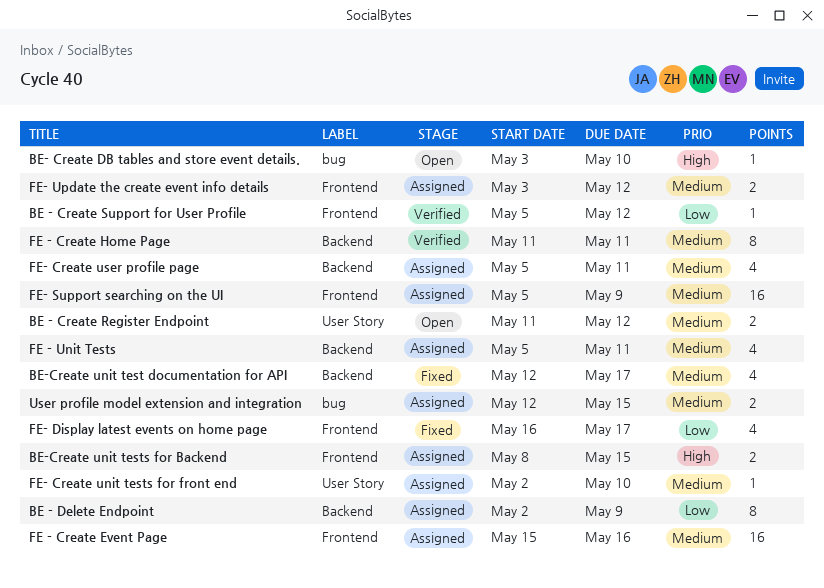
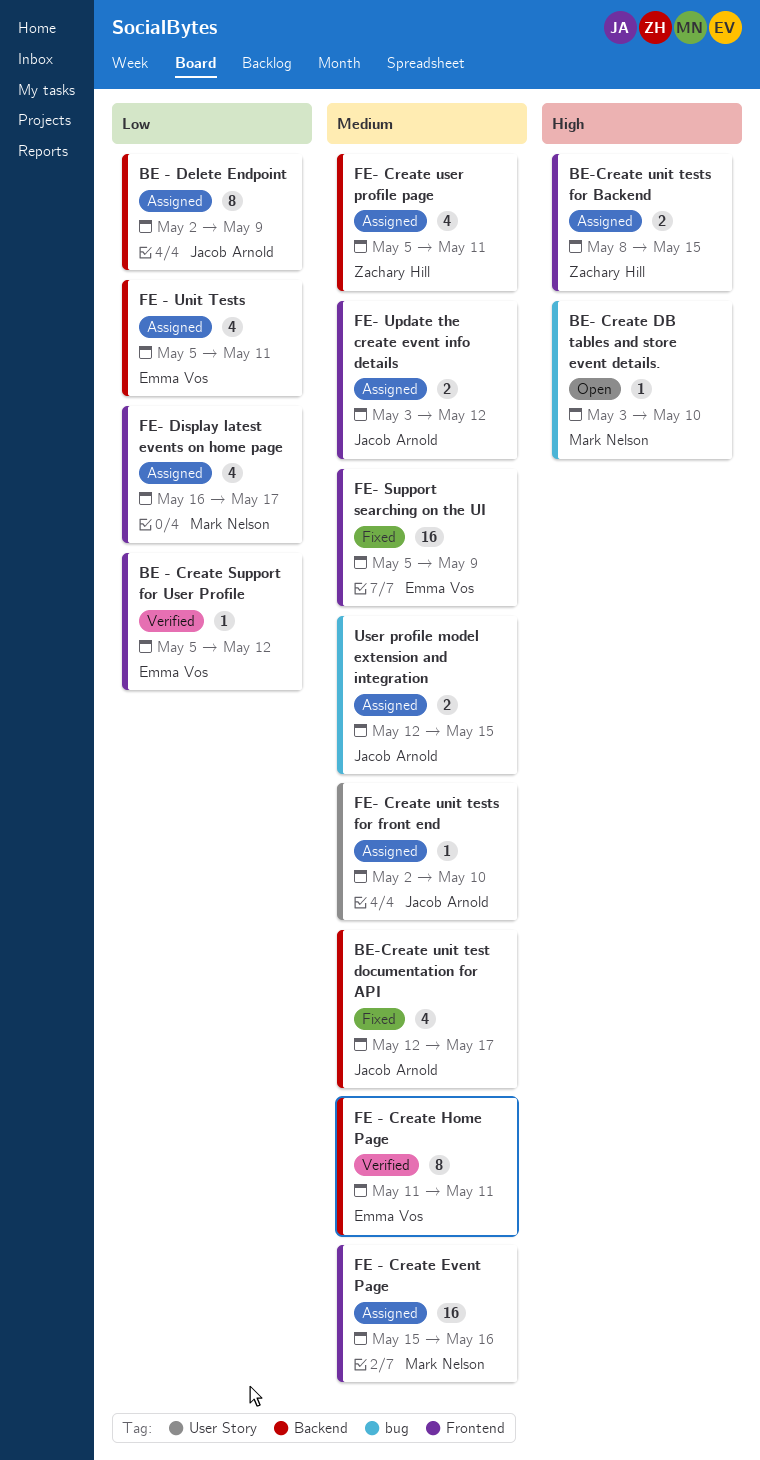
BE - Create Register Endpoint: present -> none
FE - Unit Tests, priority: Medium -> Low
FE- Display latest events on home page, status: Fixed -> Assigned
FE- Support searching on the UI, status: Assigned -> Fixed

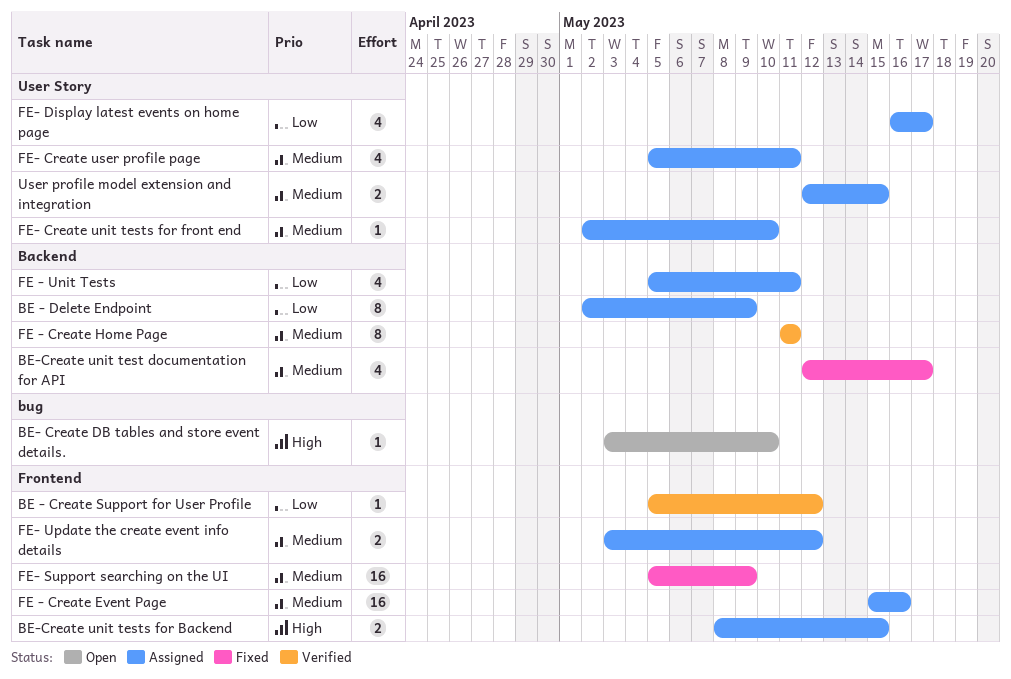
FE- Create user profile page, label: Backend -> User Story
FE- Display latest events on home page, label: Frontend -> User Story
User profile model extension and integration, label: bug -> User Story

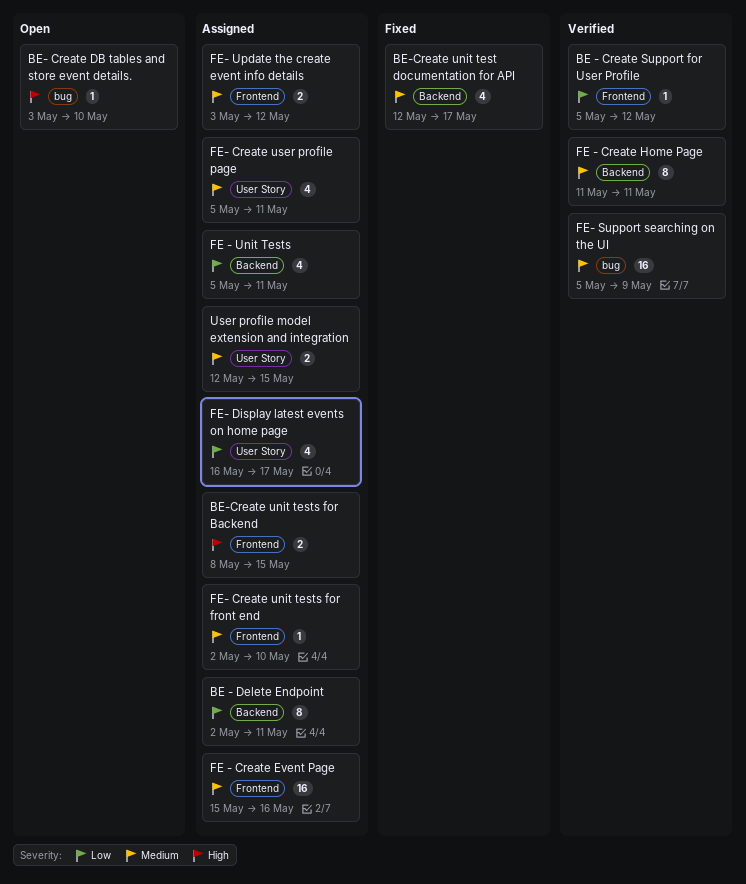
BE - Delete Endpoint, due: May 9 -> May 11
FE- Create unit tests for front end, label: User Story -> Frontend
FE- Support searching on the UI, status: Fixed -> Verified
FE- Support searching on the UI, label: Frontend -> bug

